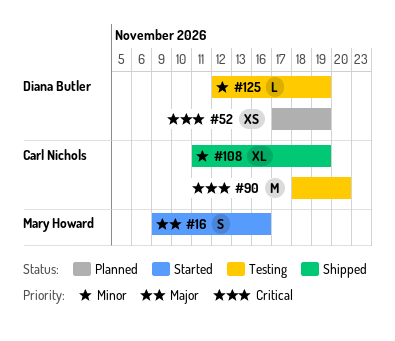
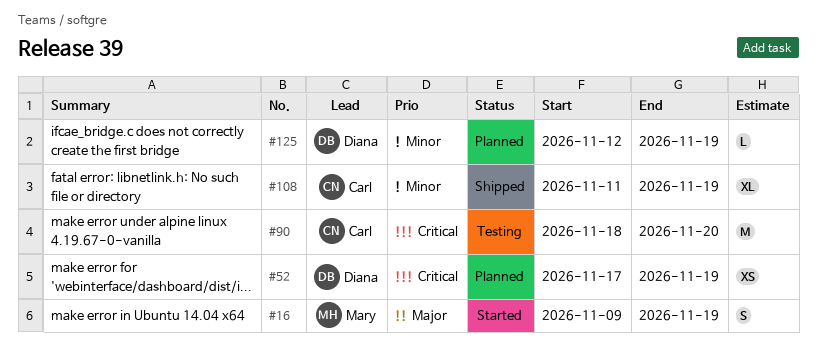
#16, due: Nov 16 -> Nov 19
#125, status: Testing -> Planned

